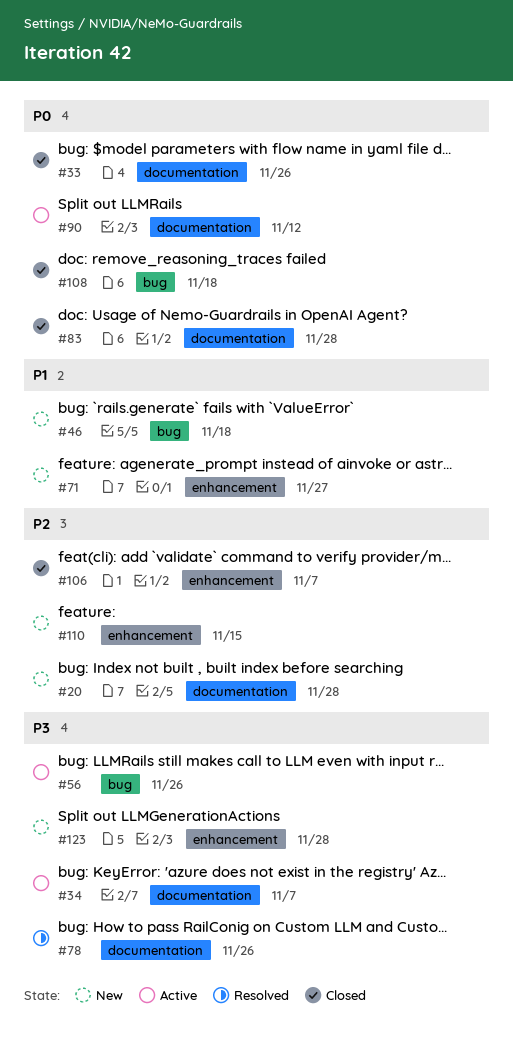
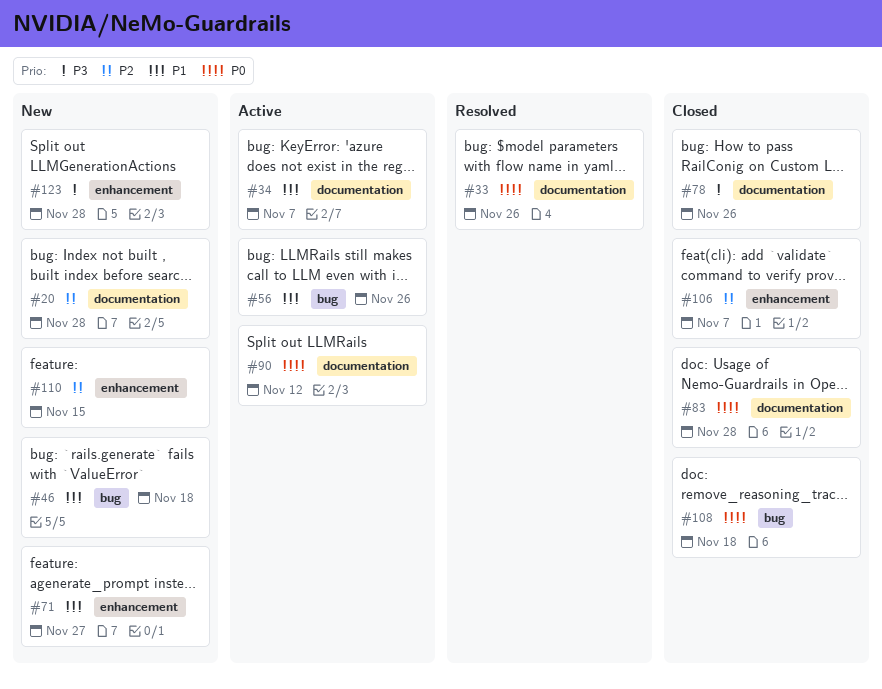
#33, status: Closed -> Resolved
#34, priority: P3 -> P1
#56, priority: P3 -> P1
#78, status: Resolved -> Closed

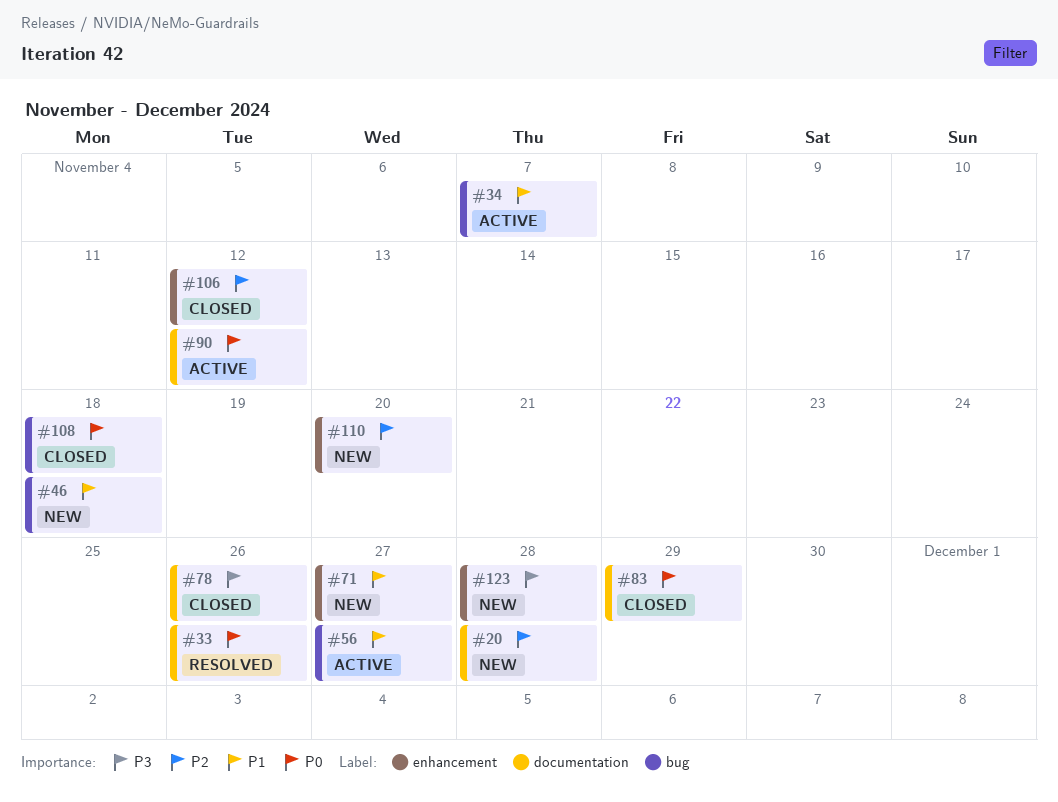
#34, label: documentation -> bug
#56, due: Nov 26 -> Nov 27
#83, due: Nov 28 -> Nov 29
#106, due: Nov 7 -> Nov 12
#110, due: Nov 15 -> Nov 20

